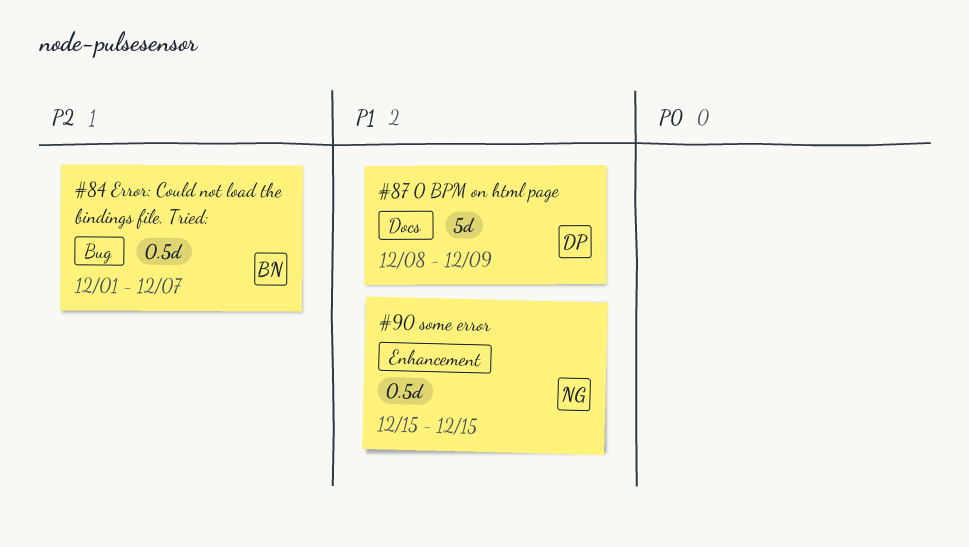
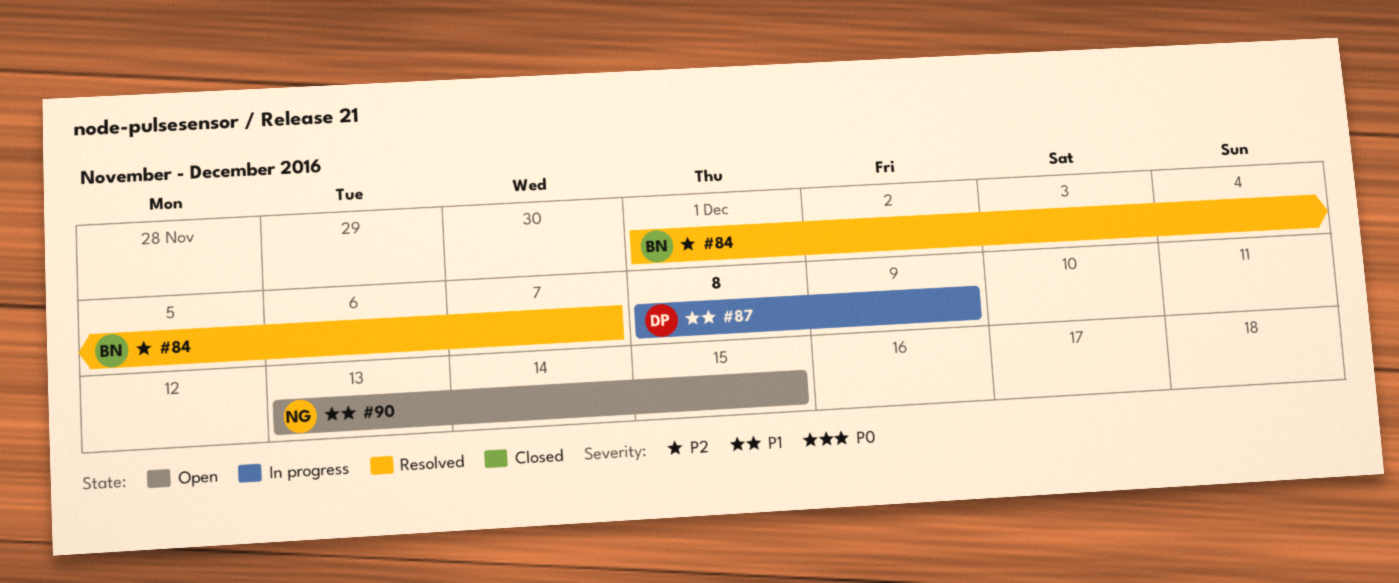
#90, start: Dec 15 -> Dec 13

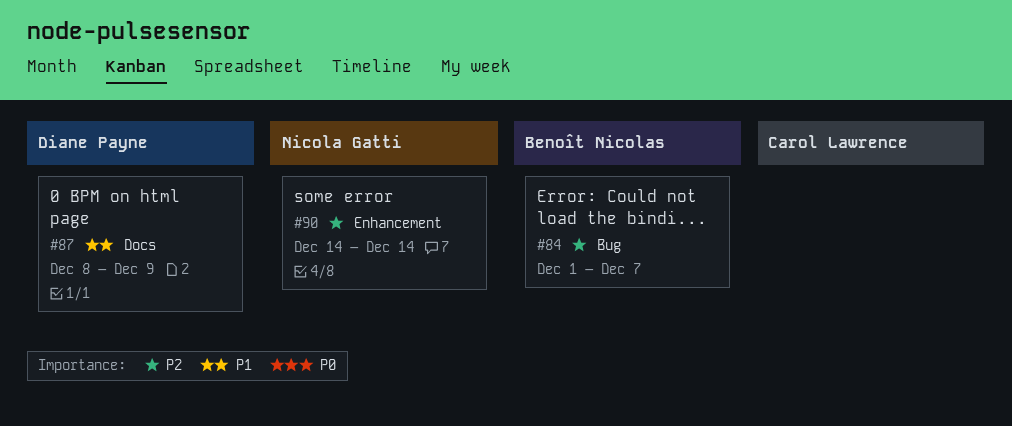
#90, priority: P1 -> P2
#90, start: Dec 13 -> Dec 14
#90, due: Dec 15 -> Dec 14

